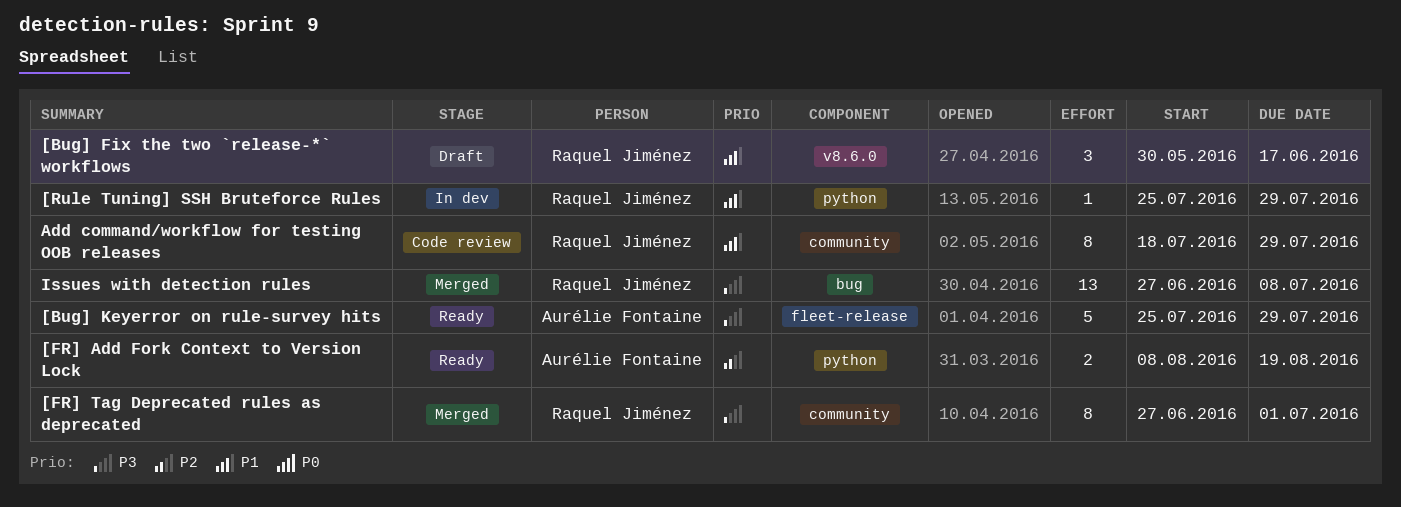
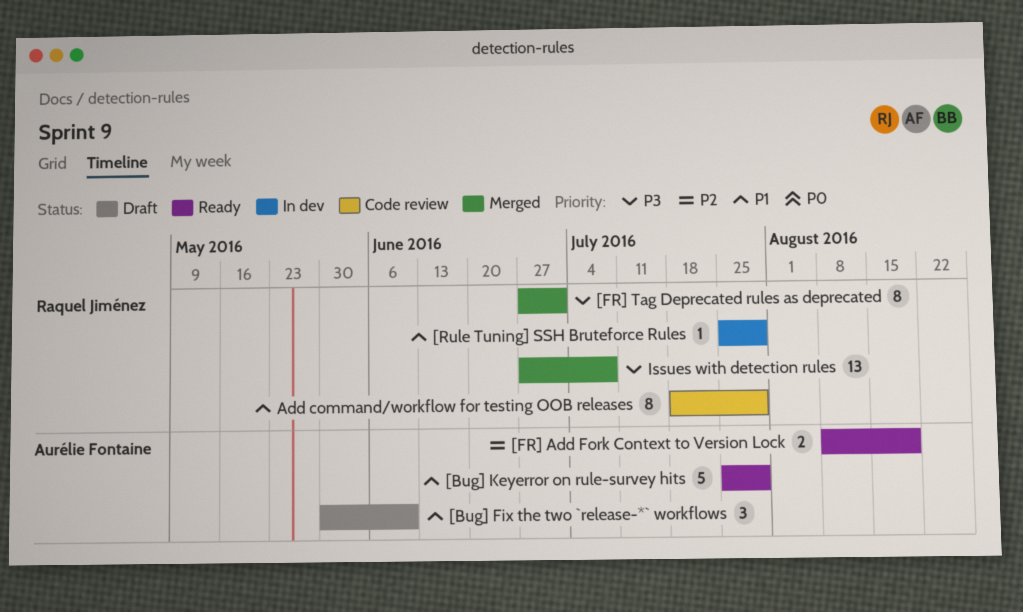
[Bug] Fix the two `release-*` workflows, owner: Raquel Jiménez -> Aurélie Fontaine
[Bug] Fix the two `release-*` workflows, due: Jun 17 -> Jun 10
[Bug] Keyerror on rule-survey hits, priority: P3 -> P1

